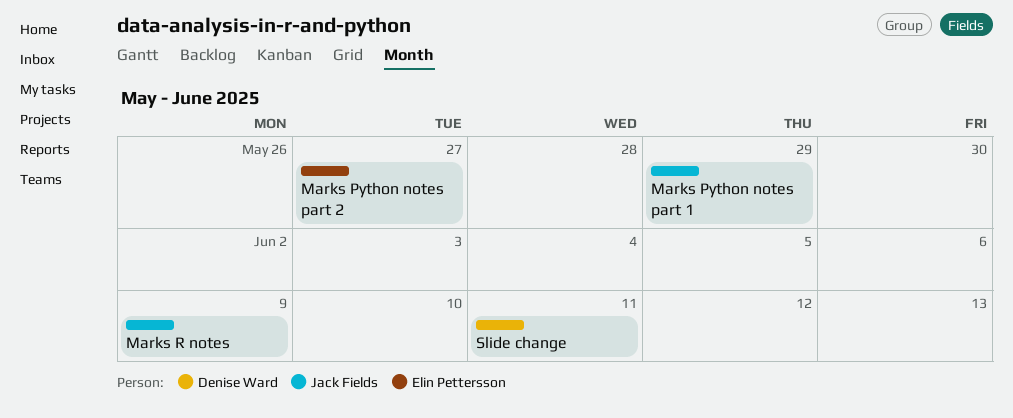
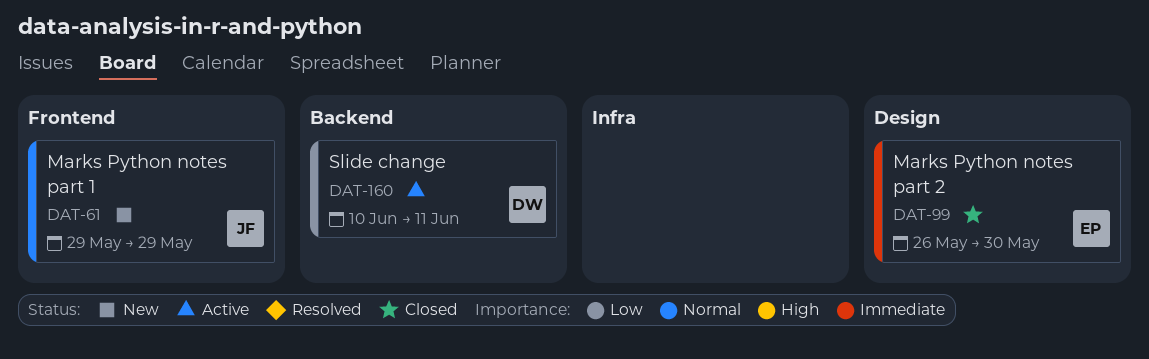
Marks Python notes part 2, due: May 27 -> May 30
Marks R notes: present -> none

